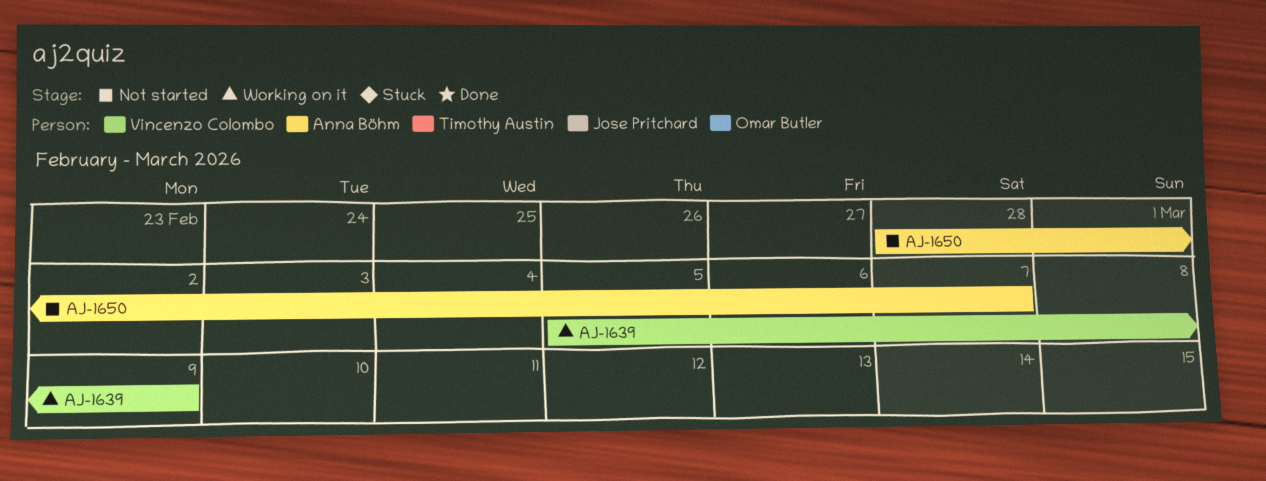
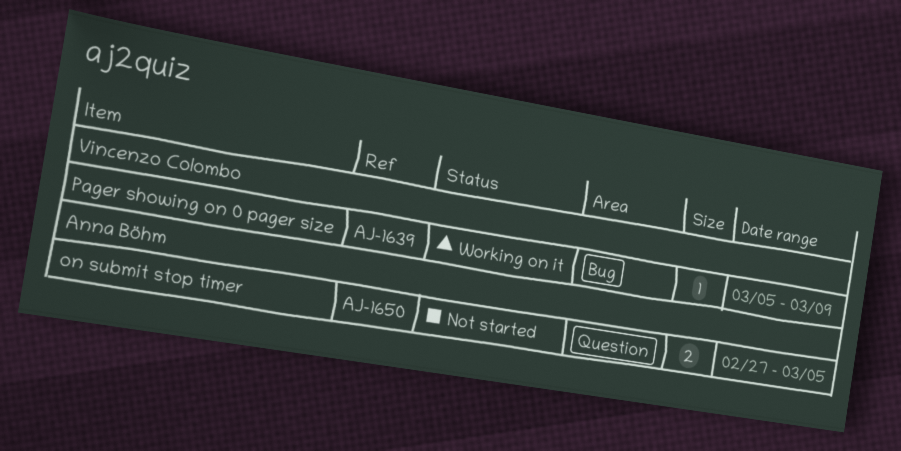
AJ-1650, start: Feb 28 -> Feb 27
AJ-1650, due: Mar 7 -> Mar 5

